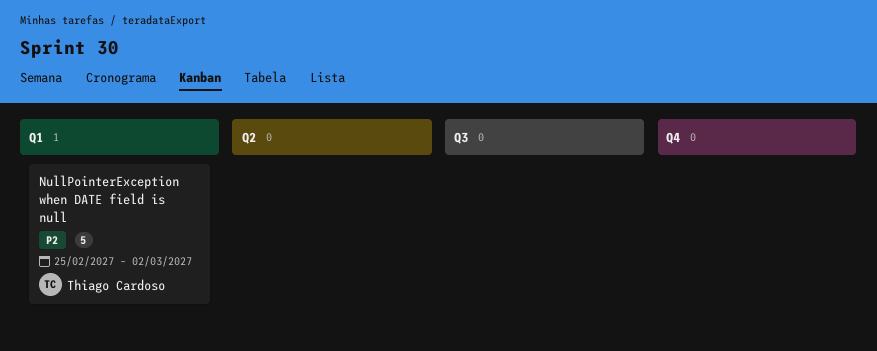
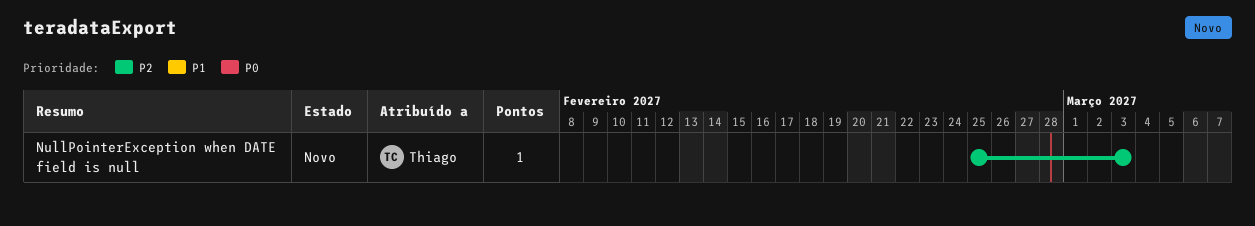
NullPointerException when DATE field is null, estimate: 5 -> 1
NullPointerException when DATE field is null, due: Mar 2 -> Mar 3

